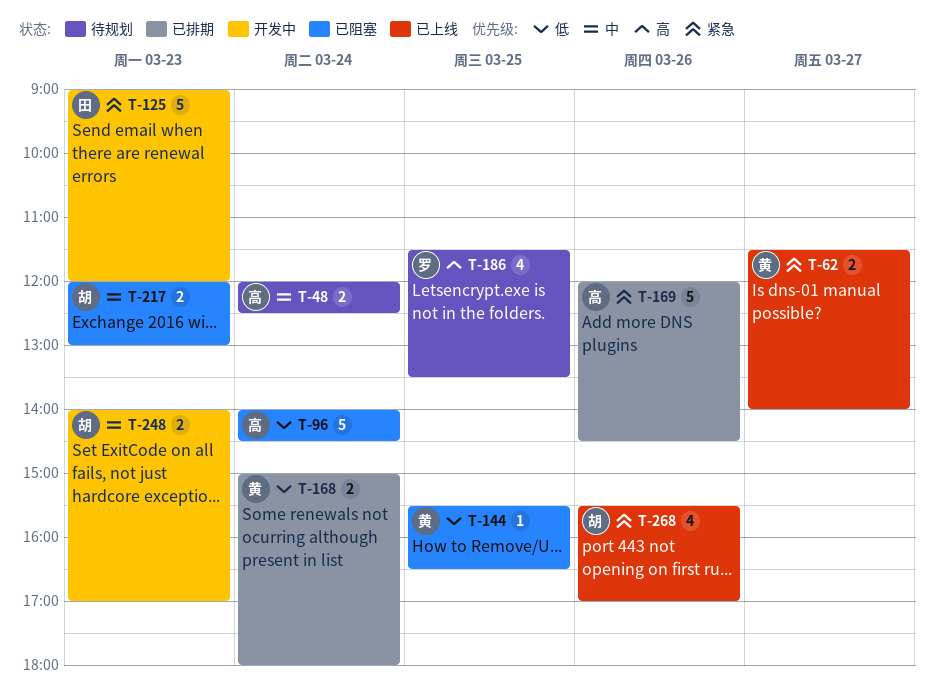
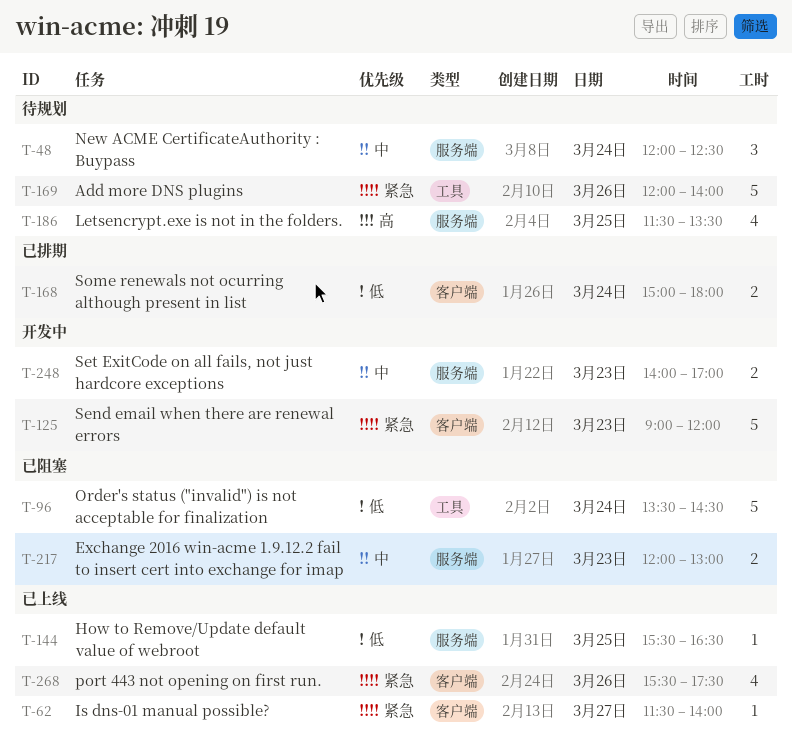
T-48, estimate: 2 -> 3
T-62, estimate: 2 -> 1
T-96, begins: 14:00 -> 13:30
T-144, status: 已阻塞 -> 已上线
T-169, status: 已排期 -> 待规划
T-169, ends: 14:30 -> 14:00
T-268, ends: 17:00 -> 17:30

